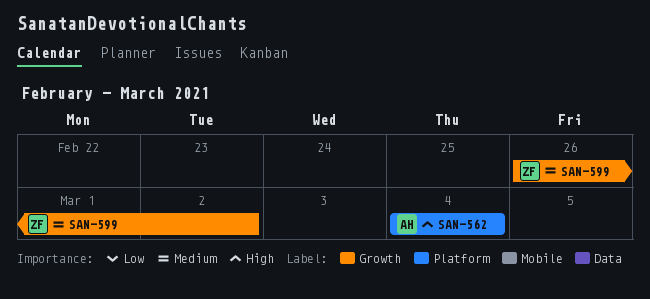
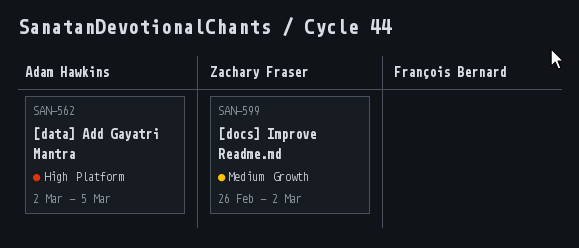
SAN-562, start: Mar 4 -> Mar 2
SAN-562, due: Mar 4 -> Mar 5

